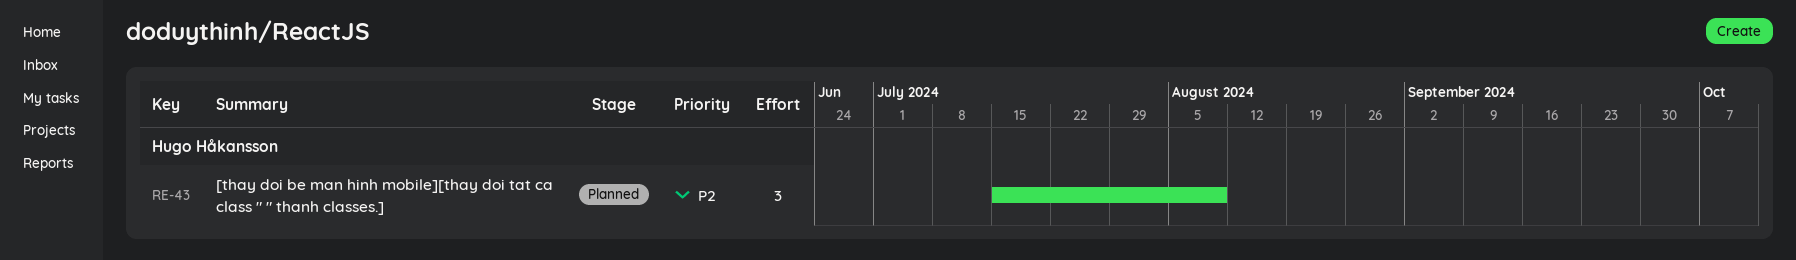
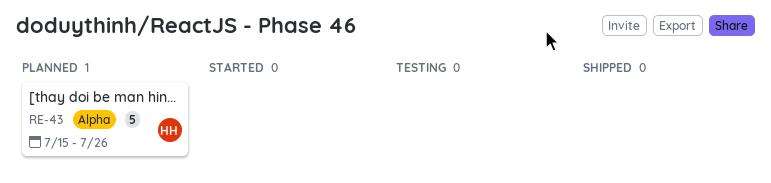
RE-43, estimate: 3 -> 5
RE-43, due: Aug 9 -> Jul 26

